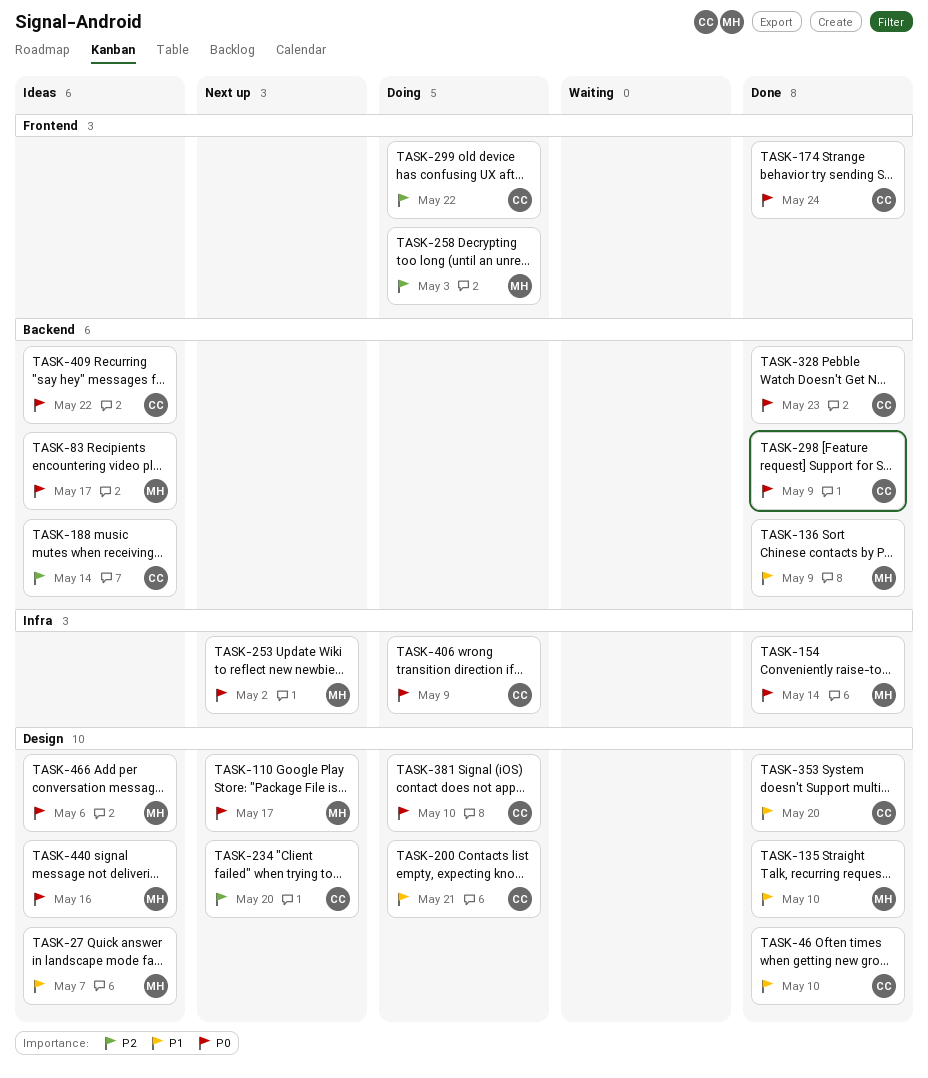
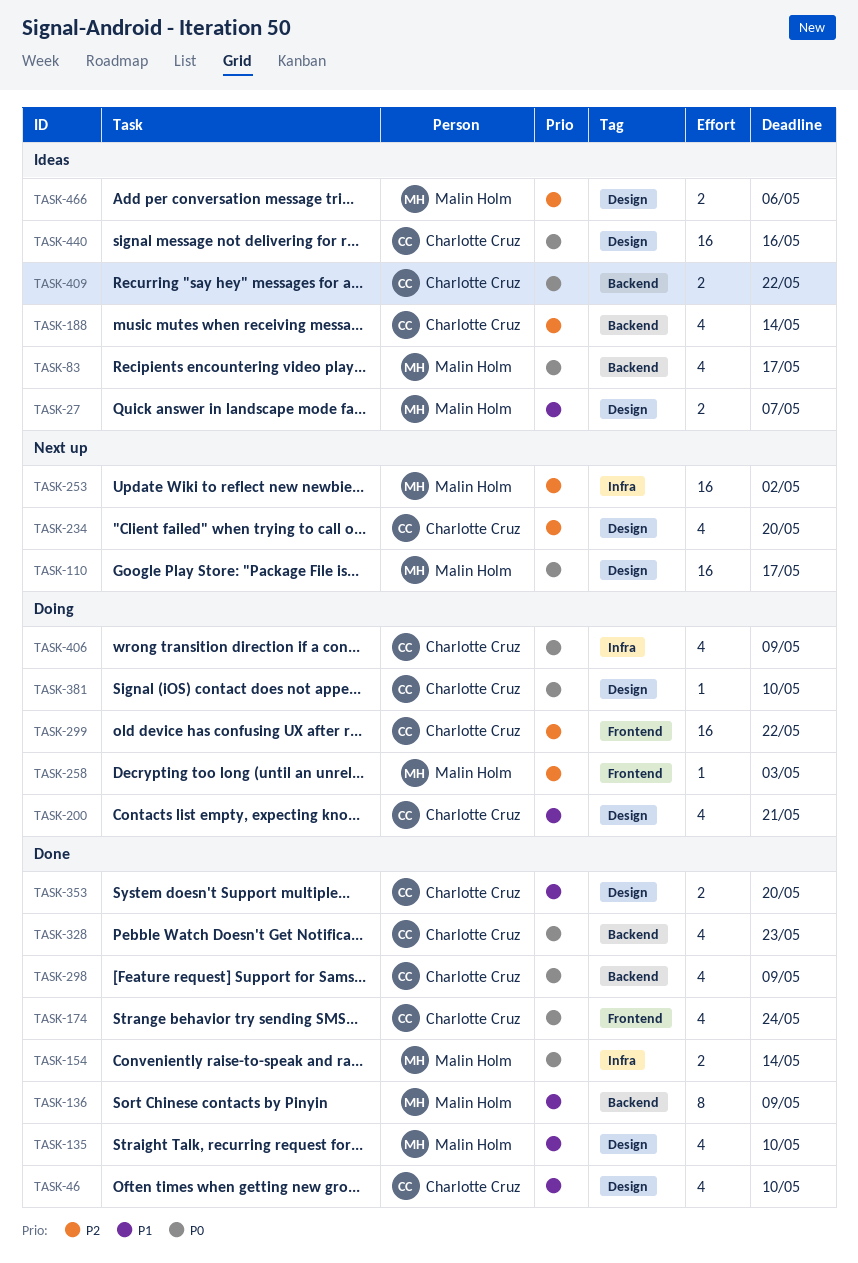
TASK-253, priority: P0 -> P2
TASK-440, owner: Malin Holm -> Charlotte Cruz
TASK-466, priority: P0 -> P2

